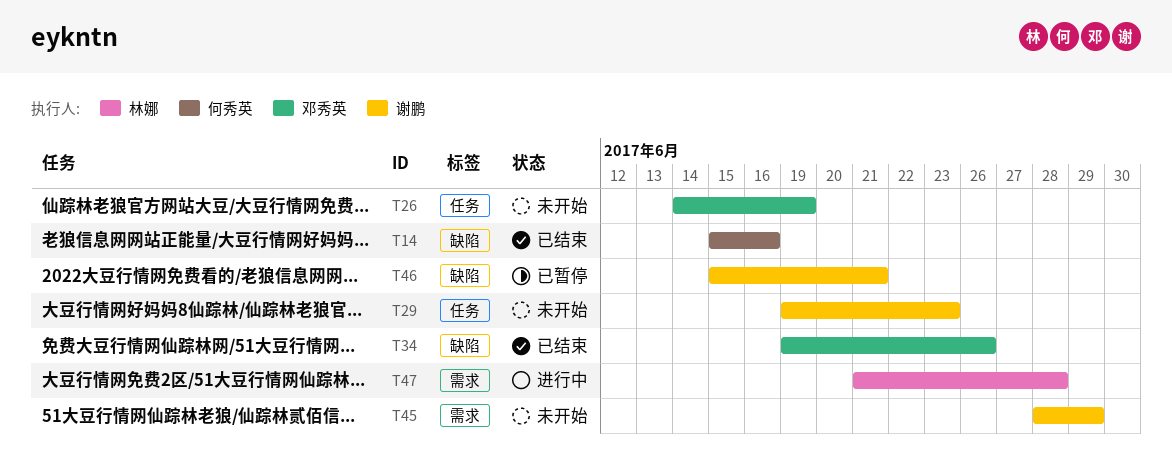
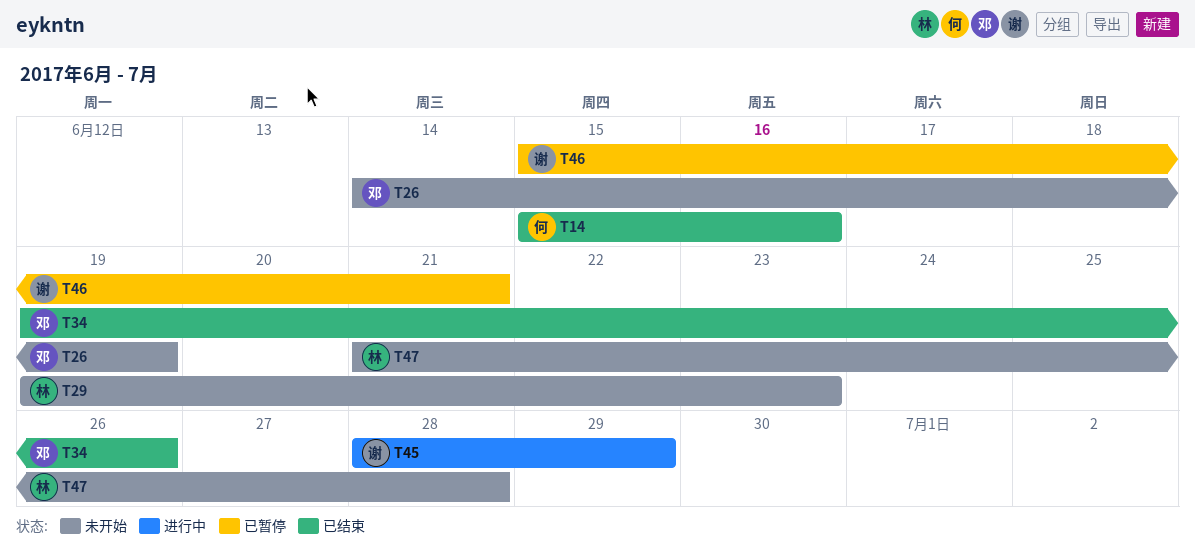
T29, owner: 谢鹏 -> 林娜
T45, status: 未开始 -> 进行中
T47, status: 进行中 -> 未开始

